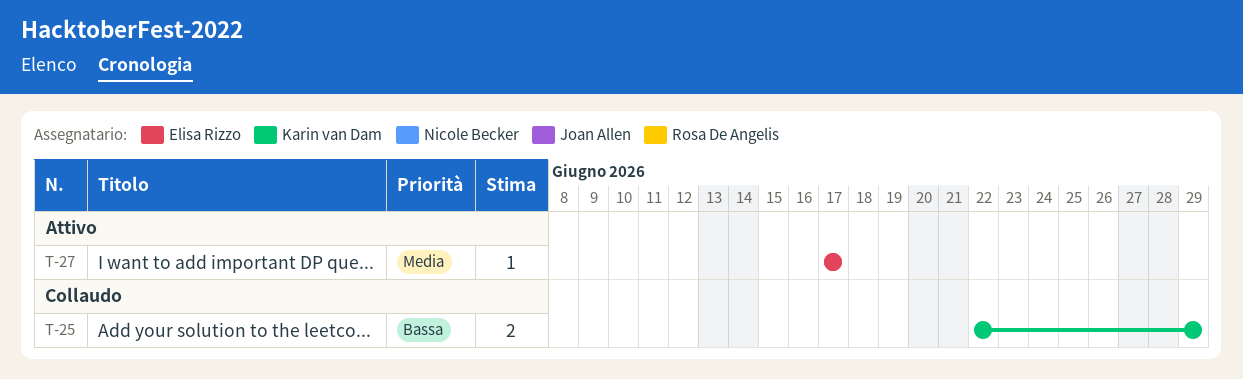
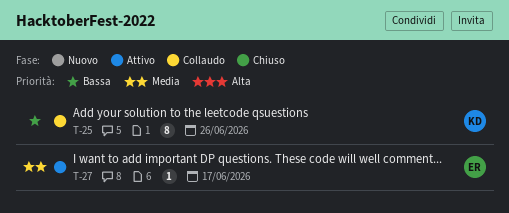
T-25, estimate: 2 -> 8
T-25, due: Jun 29 -> Jun 26

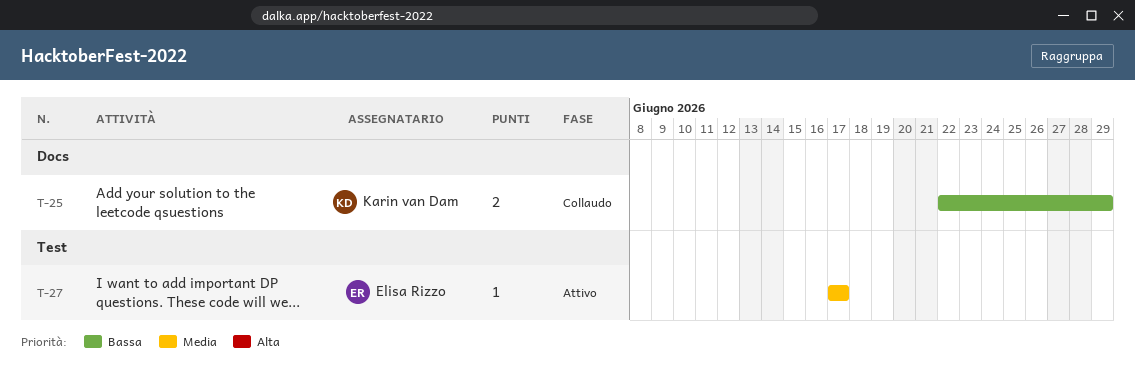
T-25, estimate: 8 -> 2
T-25, due: Jun 26 -> Jun 29

